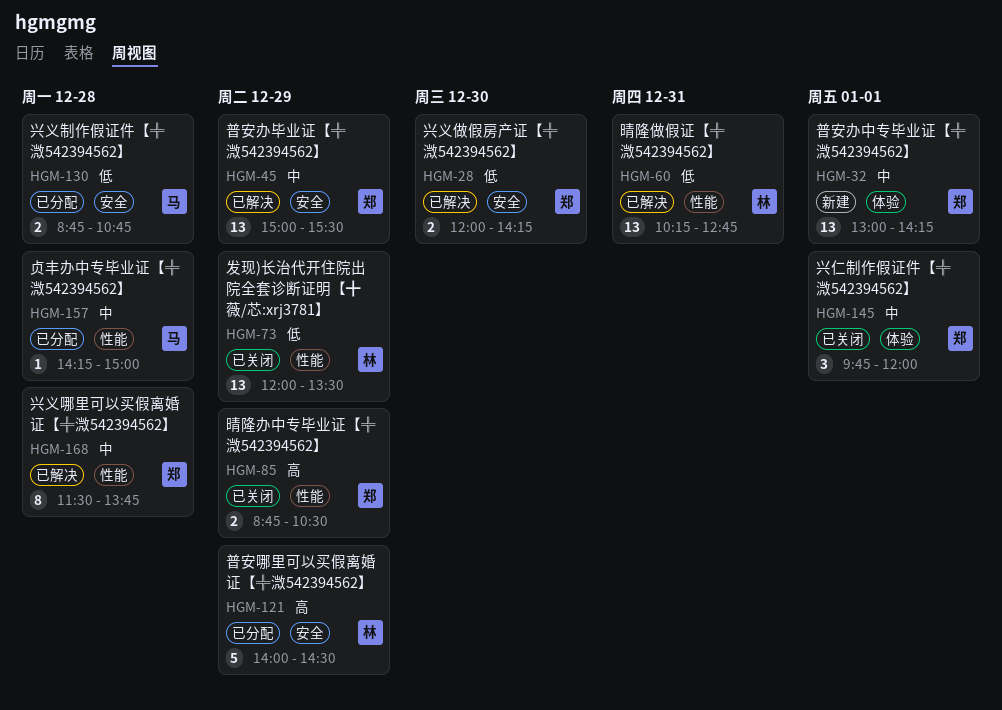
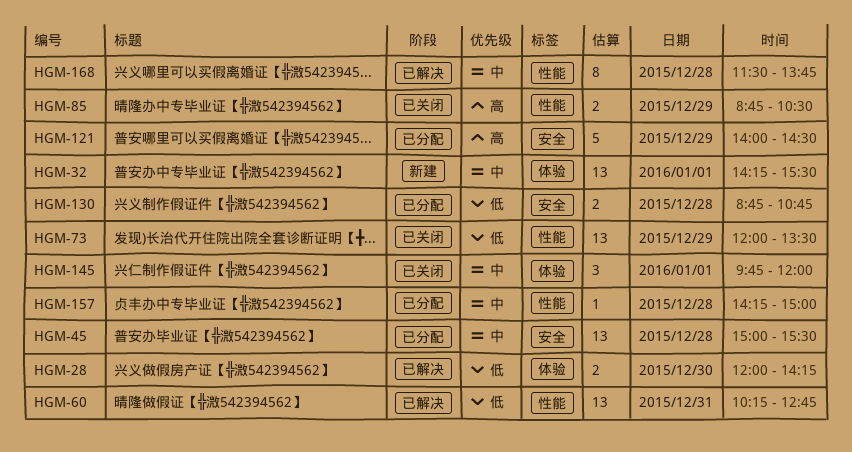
HGM-28, label: 安全 -> 体验
HGM-32, begins: 13:00 -> 14:15
HGM-32, ends: 14:15 -> 15:30
HGM-45, status: 已解决 -> 已分配
HGM-45, day: Dec 29 -> Dec 28

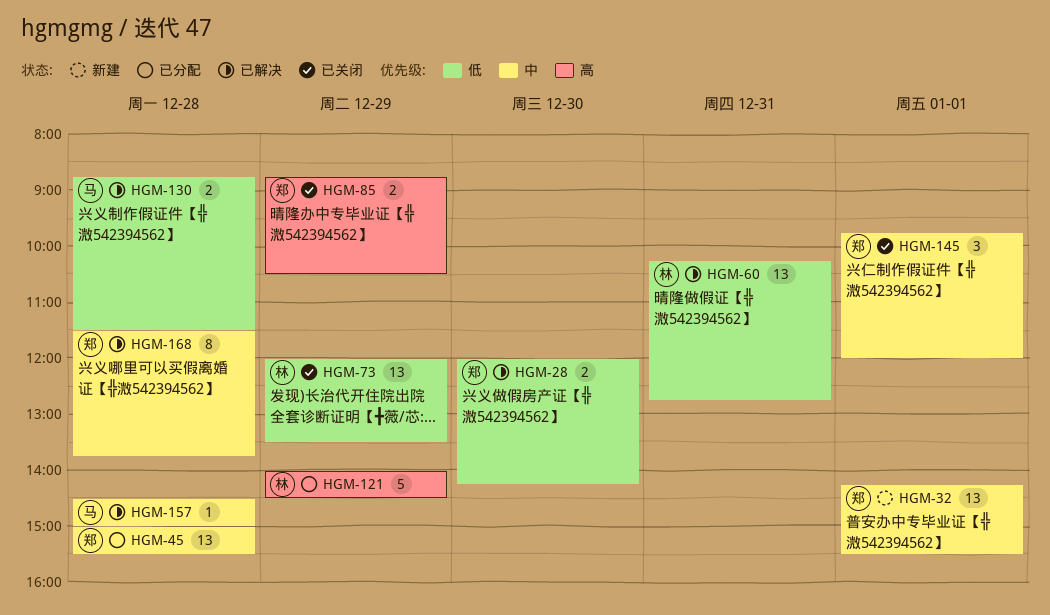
HGM-130, status: 已分配 -> 已解决
HGM-130, ends: 10:45 -> 11:30
HGM-157, status: 已分配 -> 已解决
HGM-157, begins: 14:15 -> 14:30

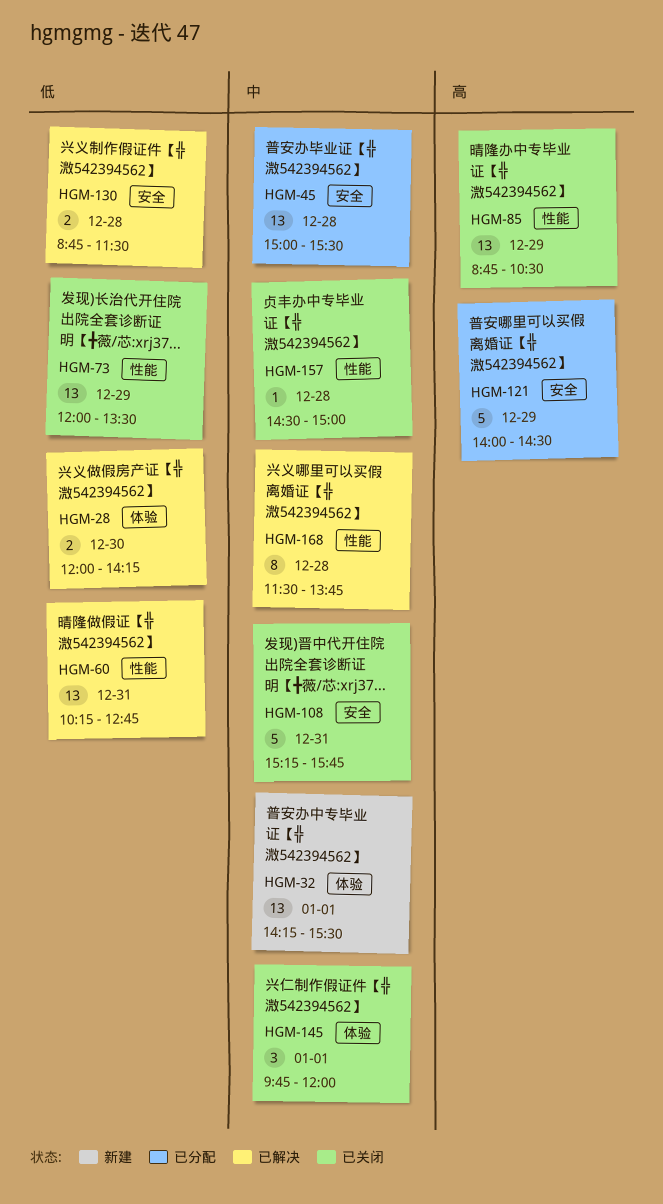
HGM-85, estimate: 2 -> 13
HGM-108: none -> present
HGM-157, status: 已解决 -> 已关闭

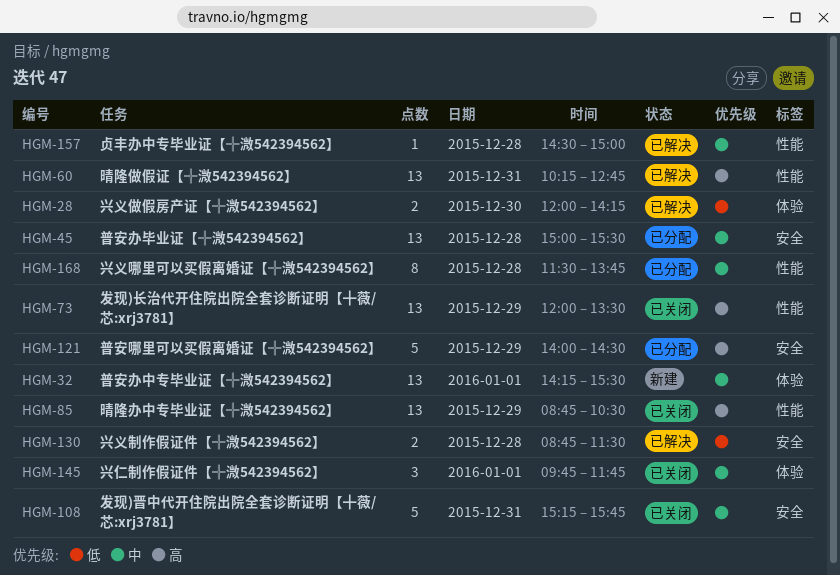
HGM-60, priority: 低 -> 高
HGM-73, priority: 低 -> 高
HGM-145, ends: 12:00 -> 11:45
HGM-157, status: 已关闭 -> 已解决
HGM-168, status: 已解决 -> 已分配

